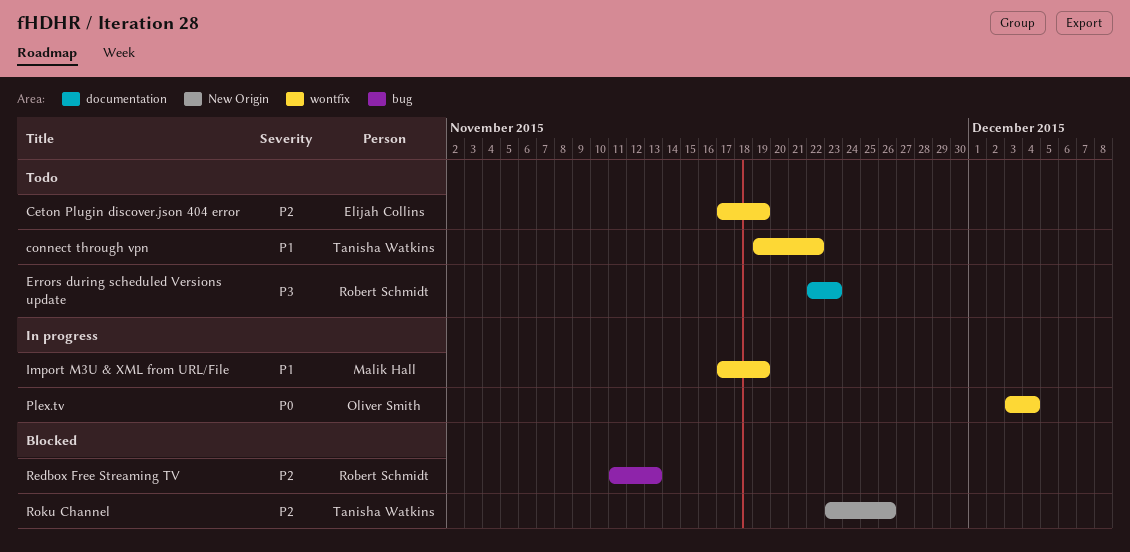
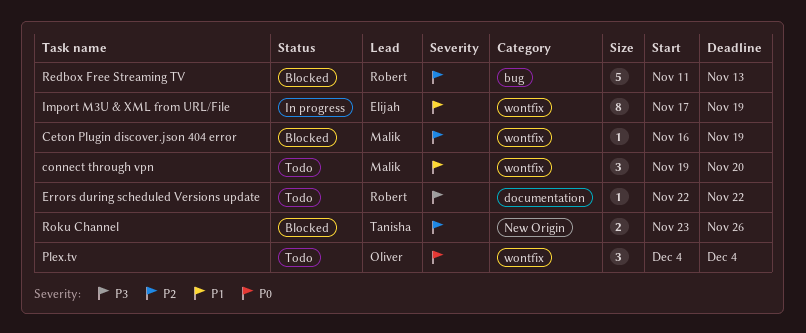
Ceton Plugin discover.json 404 error, status: Todo -> Blocked
Ceton Plugin discover.json 404 error, owner: Elijah Collins -> Malik Hall
Ceton Plugin discover.json 404 error, start: Nov 17 -> Nov 16
connect through vpn, owner: Tanisha Watkins -> Malik Hall
connect through vpn, due: Nov 22 -> Nov 20
Errors during scheduled Versions update, due: Nov 23 -> Nov 22
Import M3U & XML from URL/File, owner: Malik Hall -> Elijah Collins
Plex.tv, status: In progress -> Todo
Plex.tv, start: Dec 3 -> Dec 4

